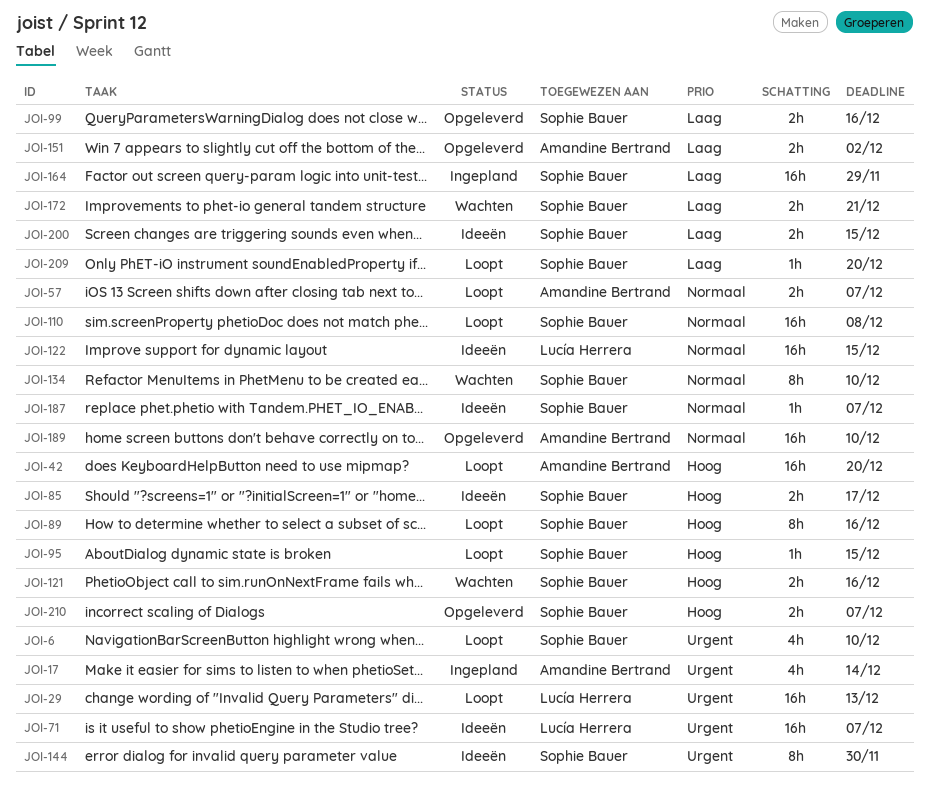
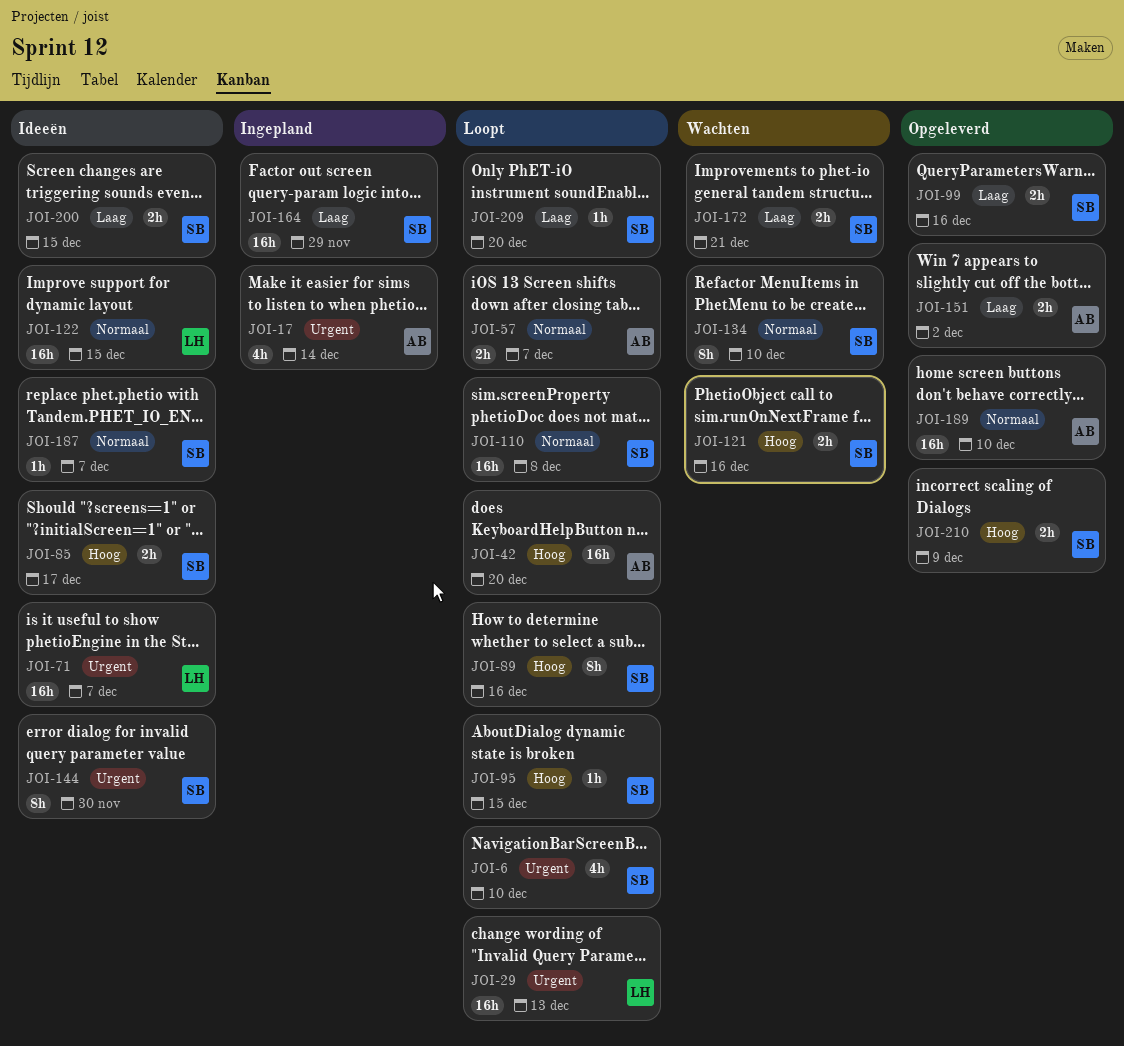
JOI-210, due: Dec 7 -> Dec 9

